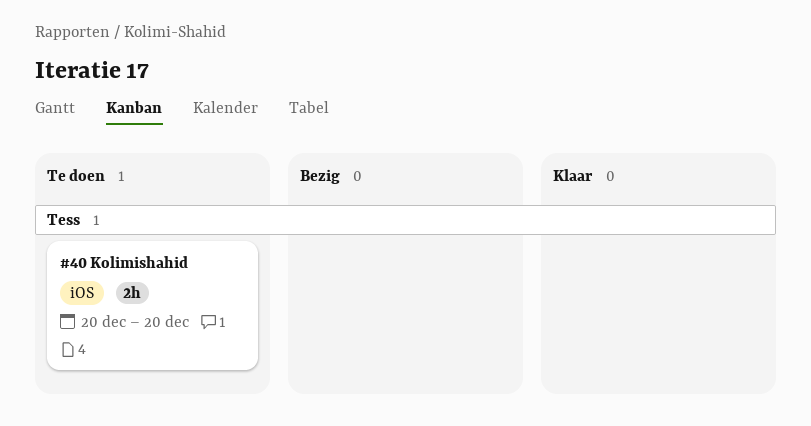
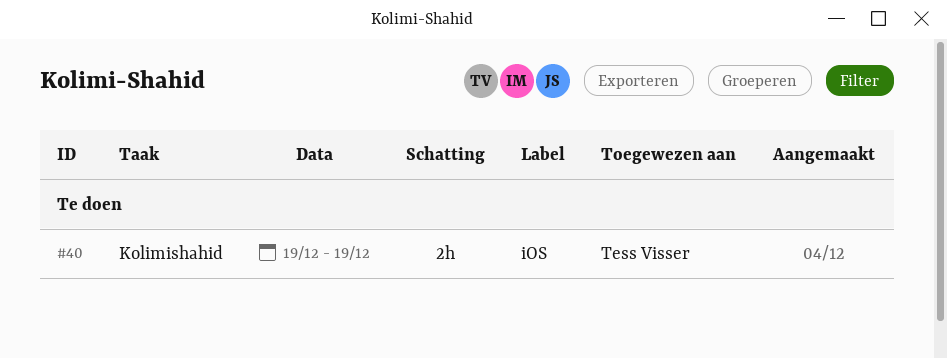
#40, start: Dec 20 -> Dec 19
#40, due: Dec 20 -> Dec 19

